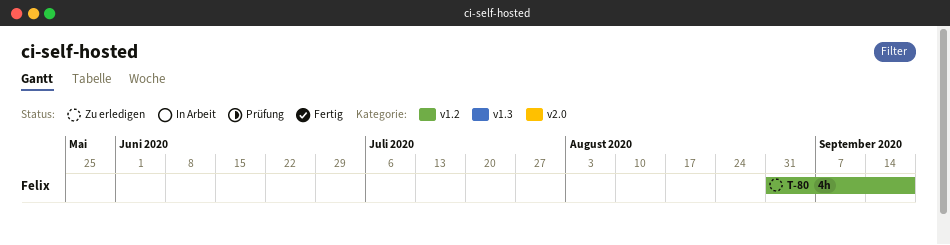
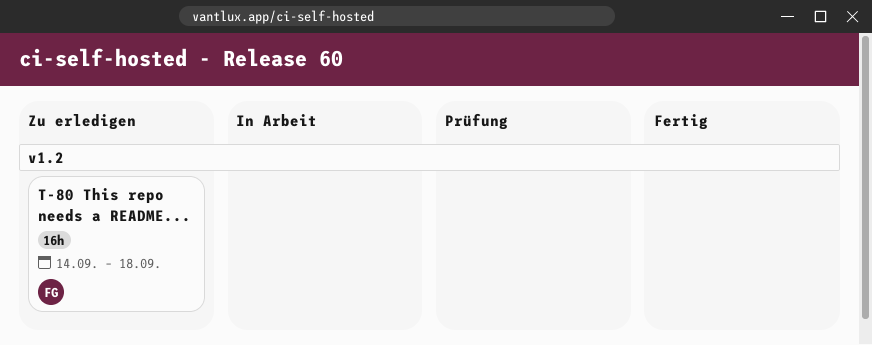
T-80, estimate: 4h -> 16h
T-80, start: Aug 31 -> Sep 14

